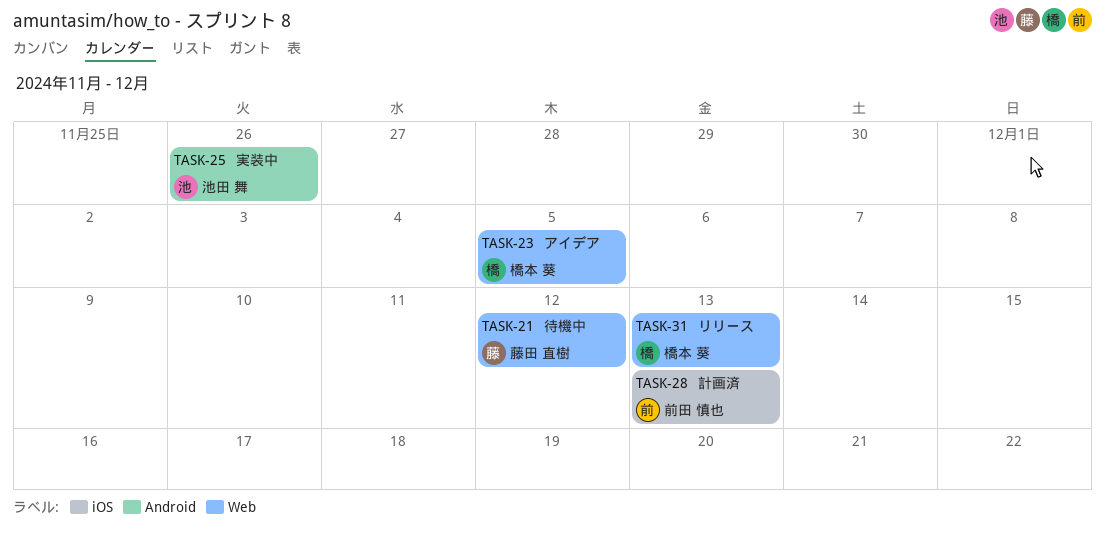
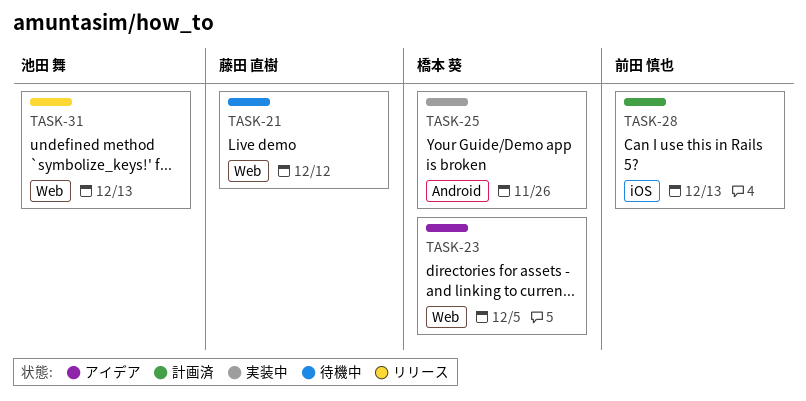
TASK-25, owner: 池田 舞 -> 橋本 葵
TASK-31, owner: 橋本 葵 -> 池田 舞

